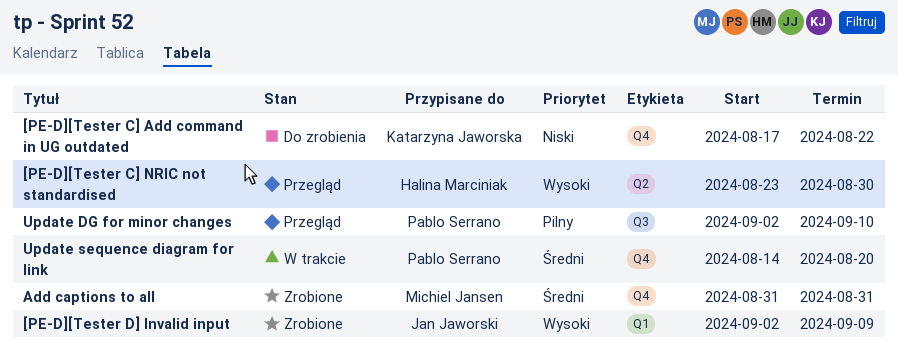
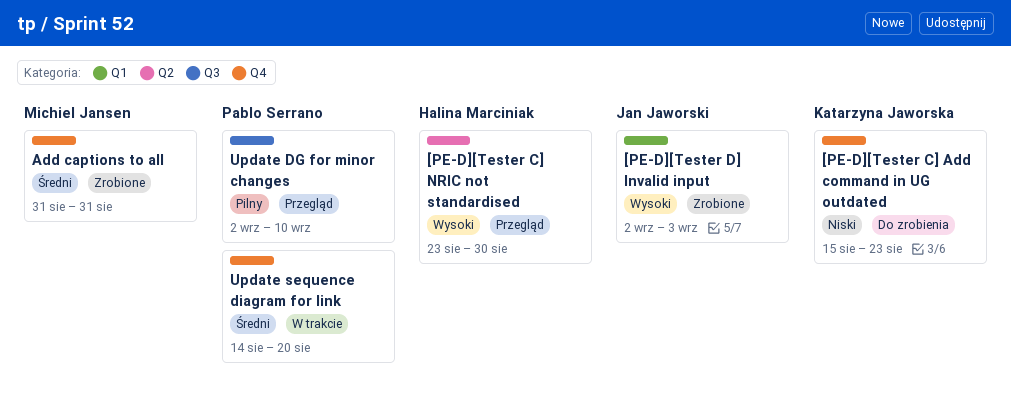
[PE-D][Tester C] Add command in UG outdated, start: Aug 17 -> Aug 15
[PE-D][Tester C] Add command in UG outdated, due: Aug 22 -> Aug 23
[PE-D][Tester D] Invalid input, due: Sep 9 -> Sep 3

